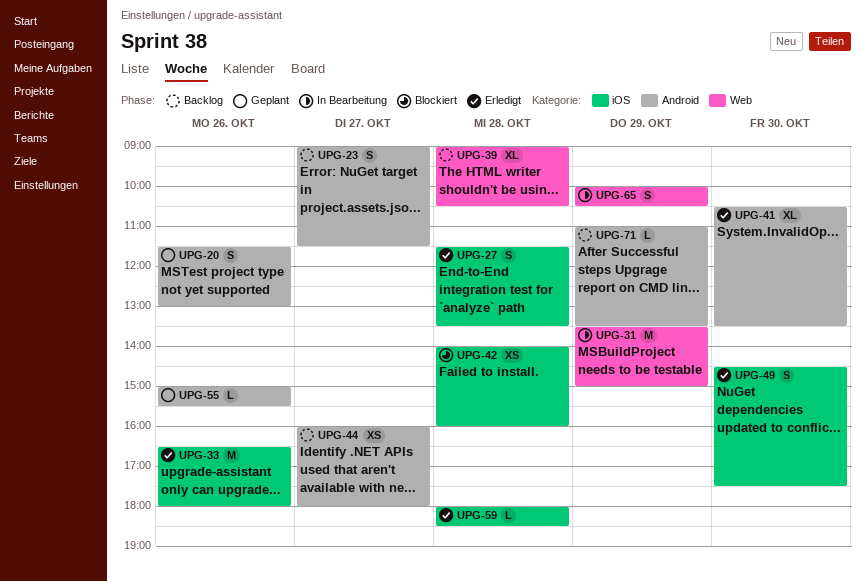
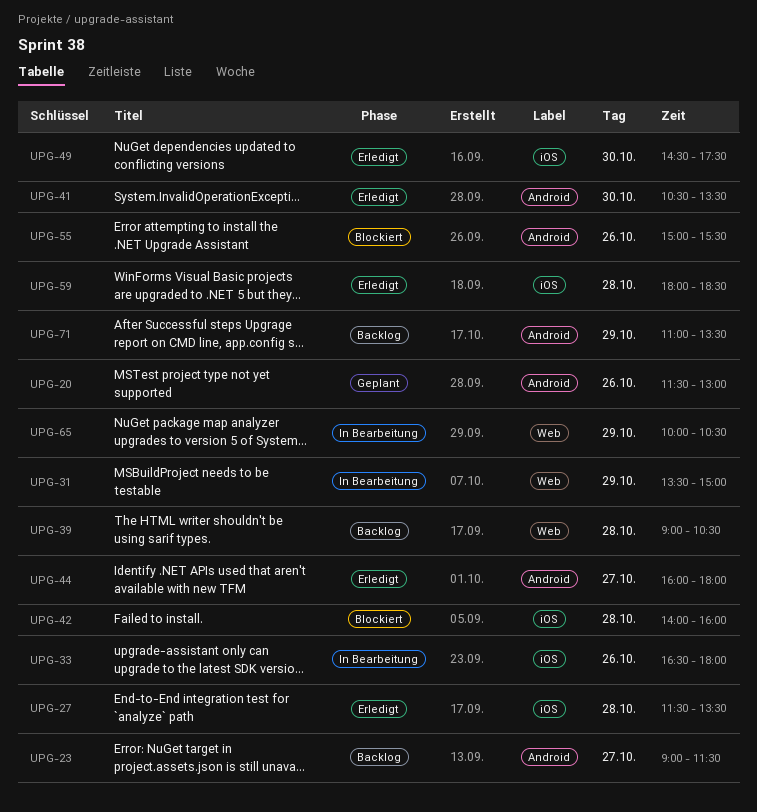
UPG-33, status: Erledigt -> In Bearbeitung
UPG-44, status: Backlog -> Erledigt
UPG-55, status: Geplant -> Blockiert

